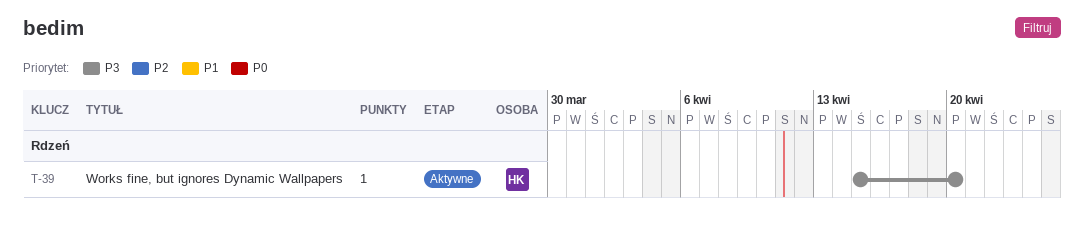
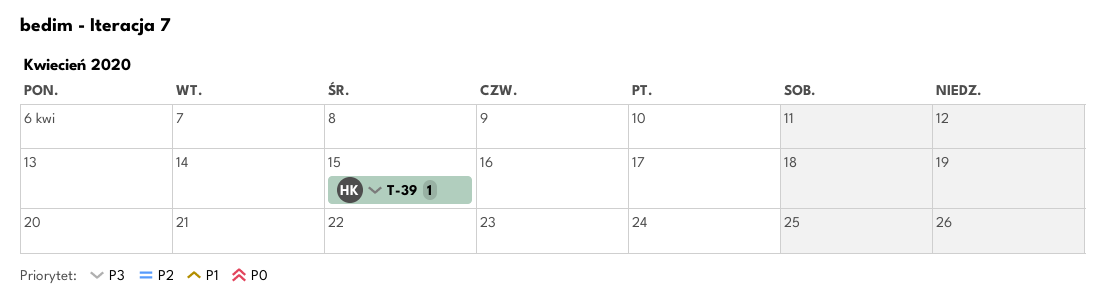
T-39, due: Apr 20 -> Apr 15

